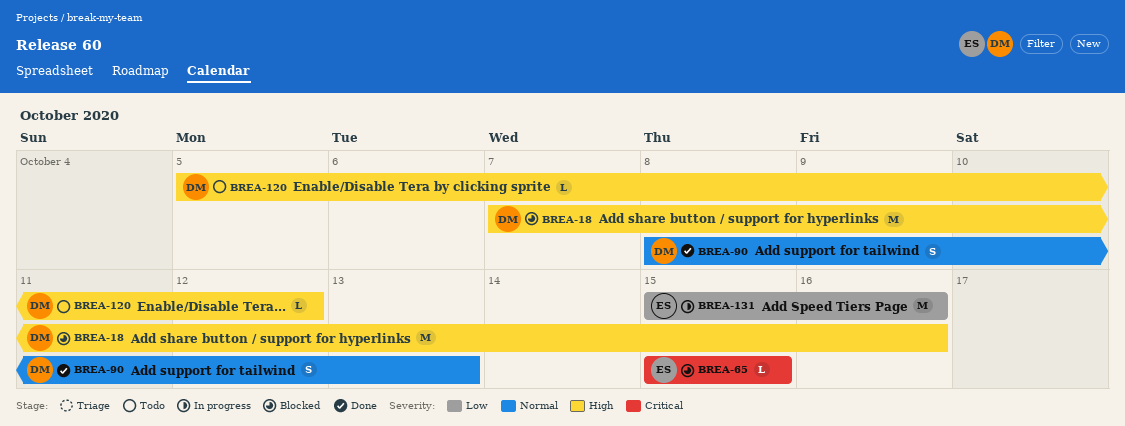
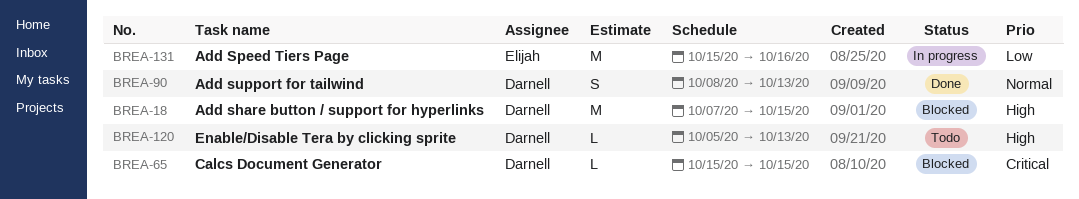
BREA-18, due: Oct 16 -> Oct 15
BREA-65, owner: Elijah -> Darnell
BREA-120, due: Oct 12 -> Oct 13

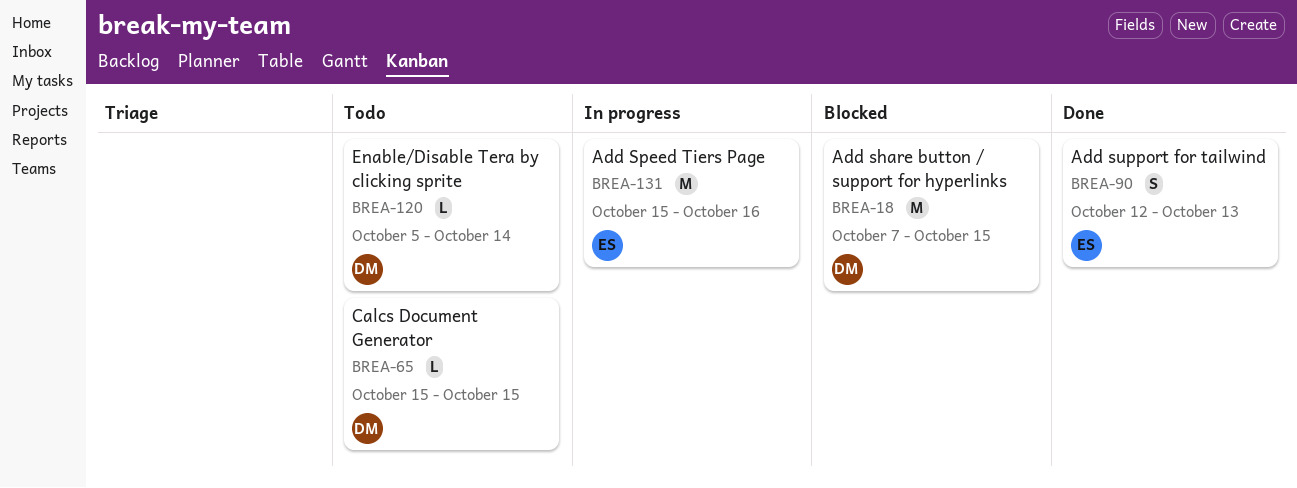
BREA-65, status: Blocked -> Todo
BREA-90, owner: Darnell -> Elijah
BREA-90, start: Oct 8 -> Oct 12
BREA-120, due: Oct 13 -> Oct 14

